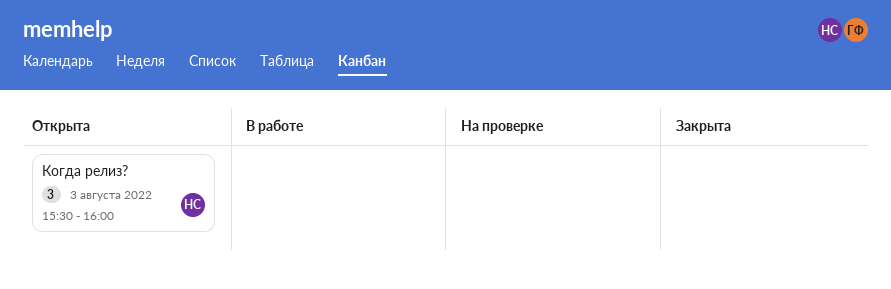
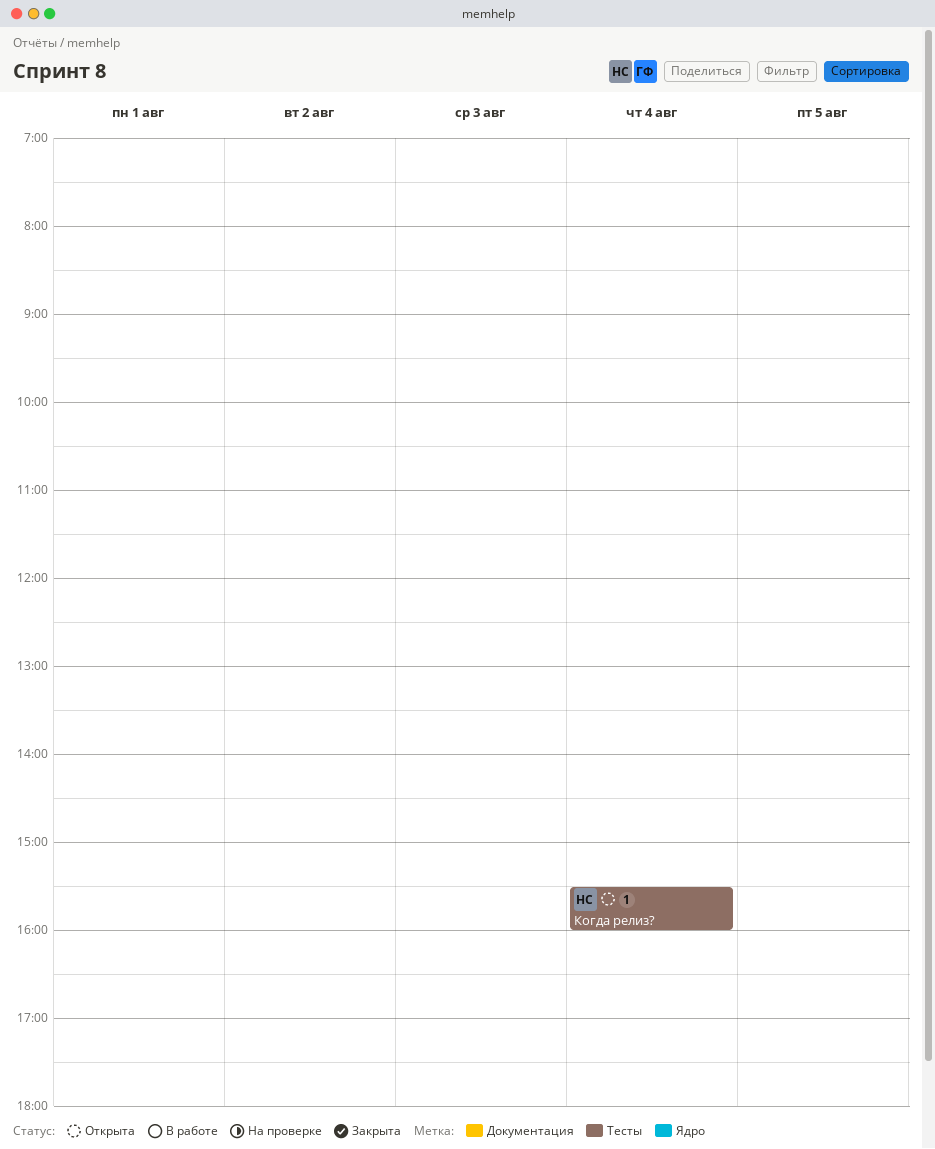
Когда релиз?, estimate: 3 -> 1
Когда релиз?, day: Aug 3 -> Aug 4

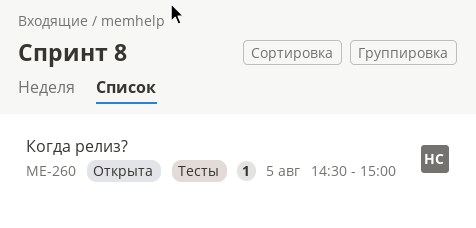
Когда релиз?, day: Aug 4 -> Aug 5
Когда релиз?, begins: 15:30 -> 14:30
Когда релиз?, ends: 16:00 -> 15:00

